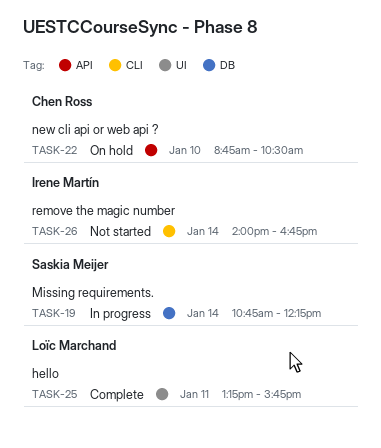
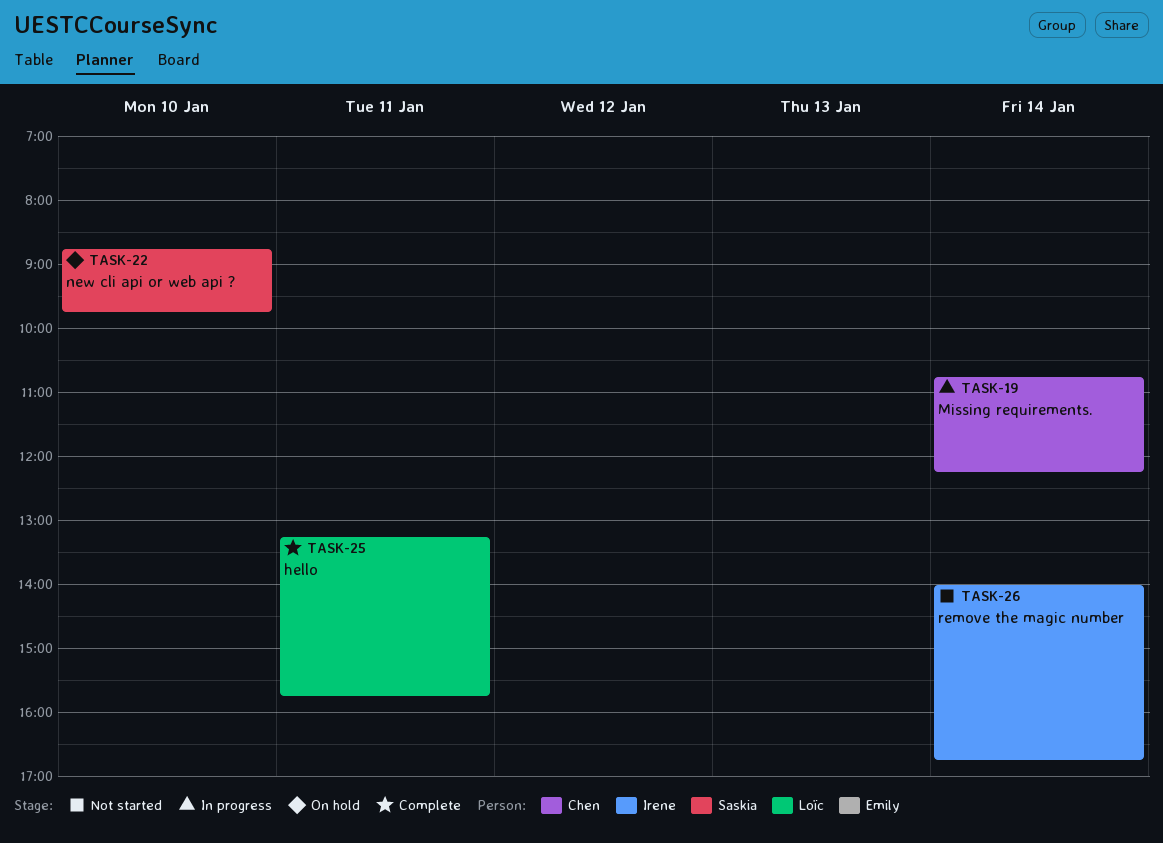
TASK-19, owner: Saskia Meijer -> Chen Ross
TASK-22, owner: Chen Ross -> Saskia Meijer
TASK-22, ends: 10:30 -> 09:45

